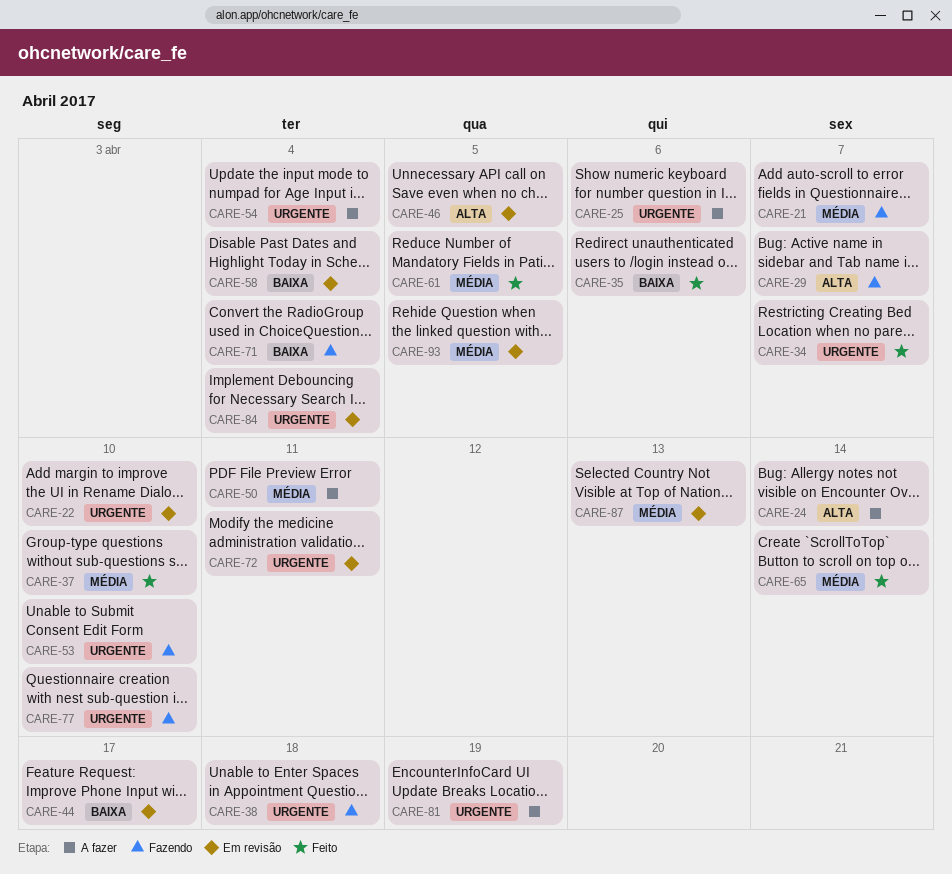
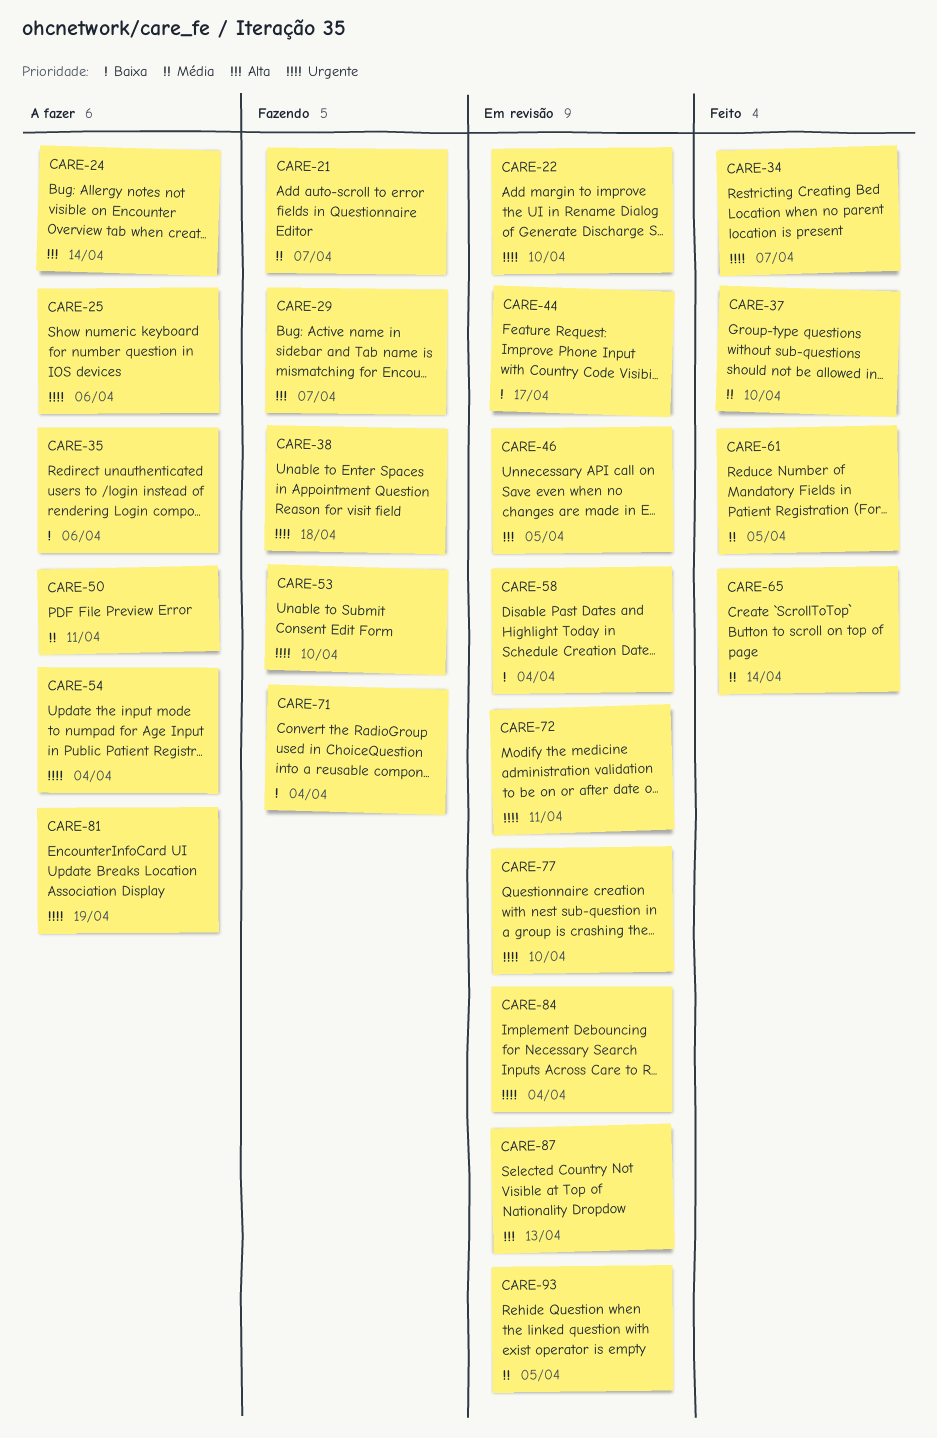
CARE-35, status: Feito -> A fazer
CARE-77, status: Fazendo -> Em revisão
CARE-87, priority: Média -> Alta

